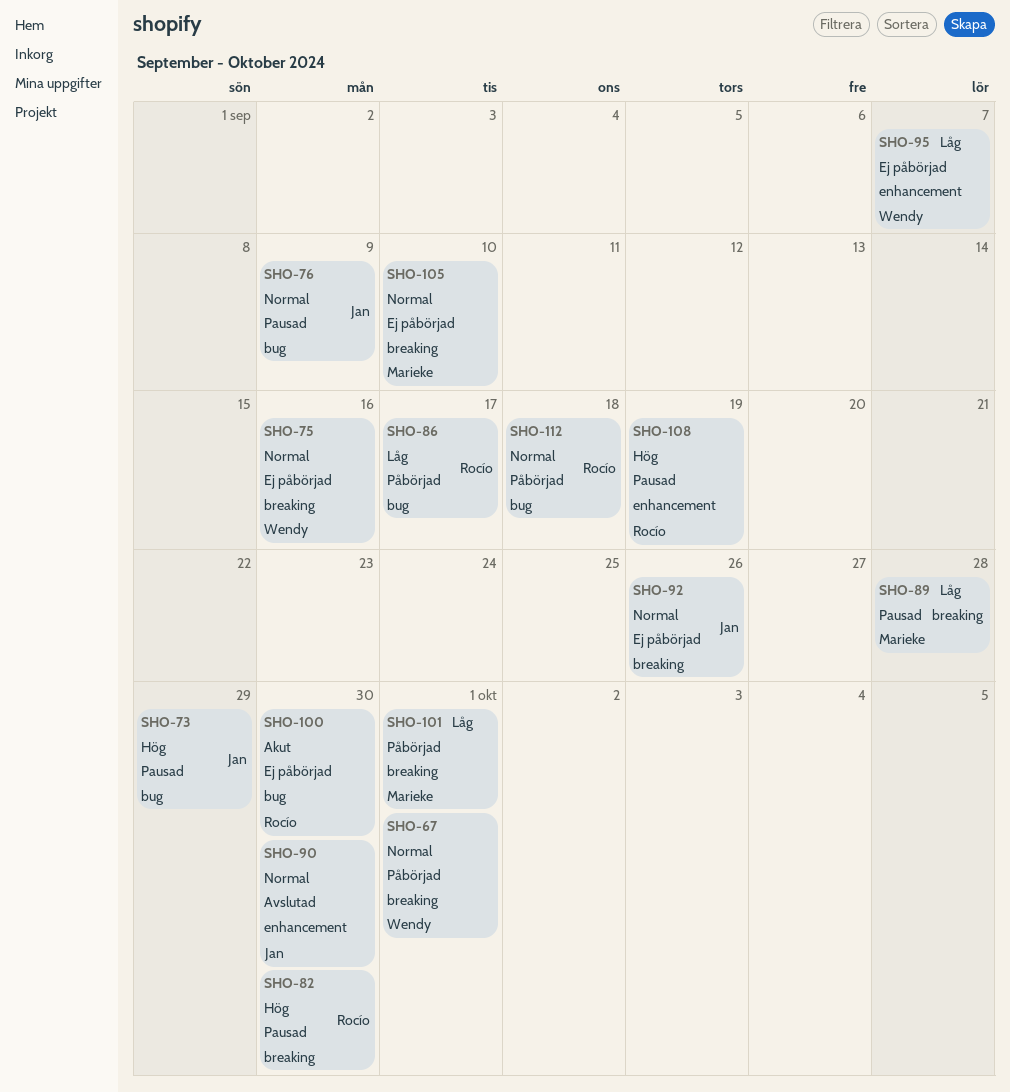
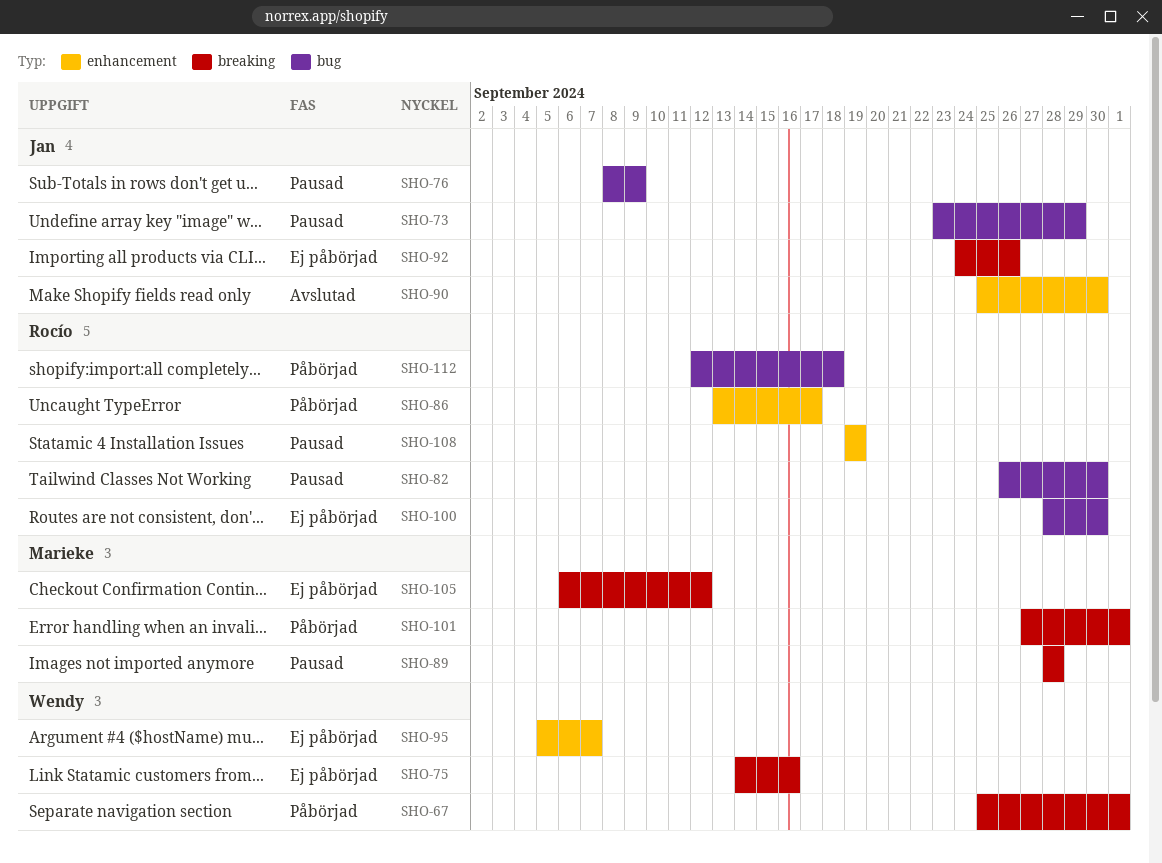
SHO-82, label: breaking -> bug
SHO-86, label: bug -> enhancement
SHO-105, due: Sep 10 -> Sep 12

